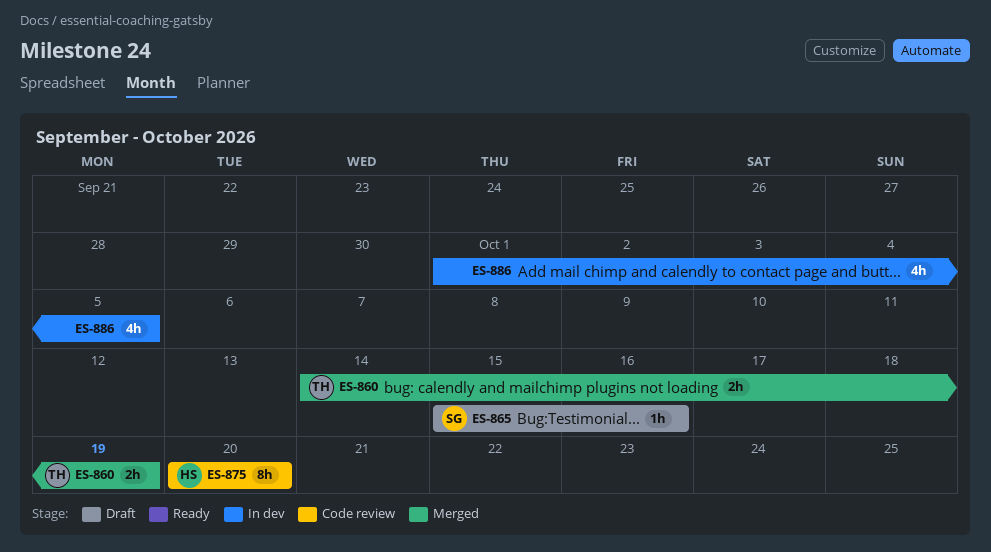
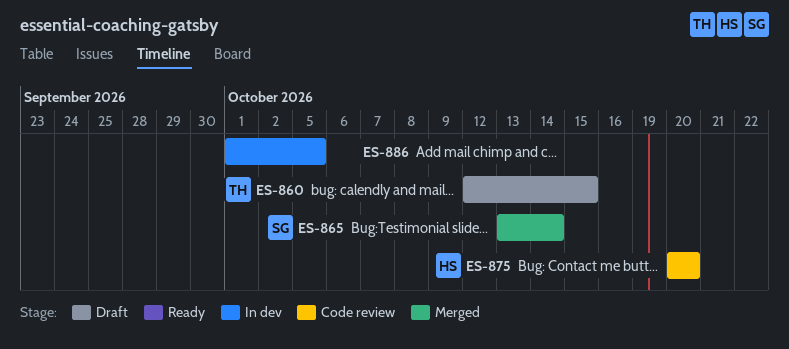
ES-860, status: Merged -> Draft
ES-860, start: Oct 14 -> Oct 12
ES-860, due: Oct 19 -> Oct 15
ES-865, status: Draft -> Merged
ES-865, start: Oct 15 -> Oct 13
ES-865, due: Oct 16 -> Oct 14

